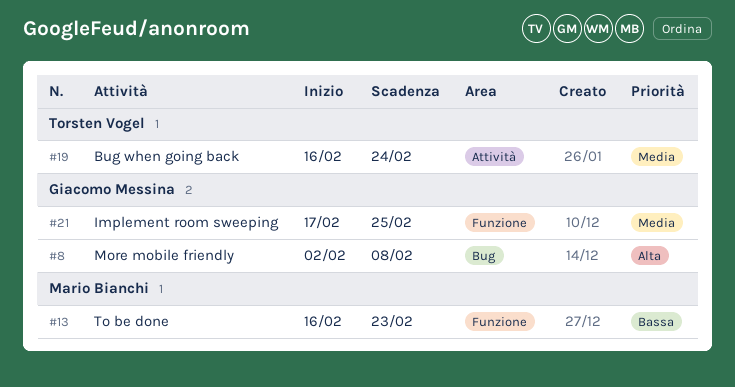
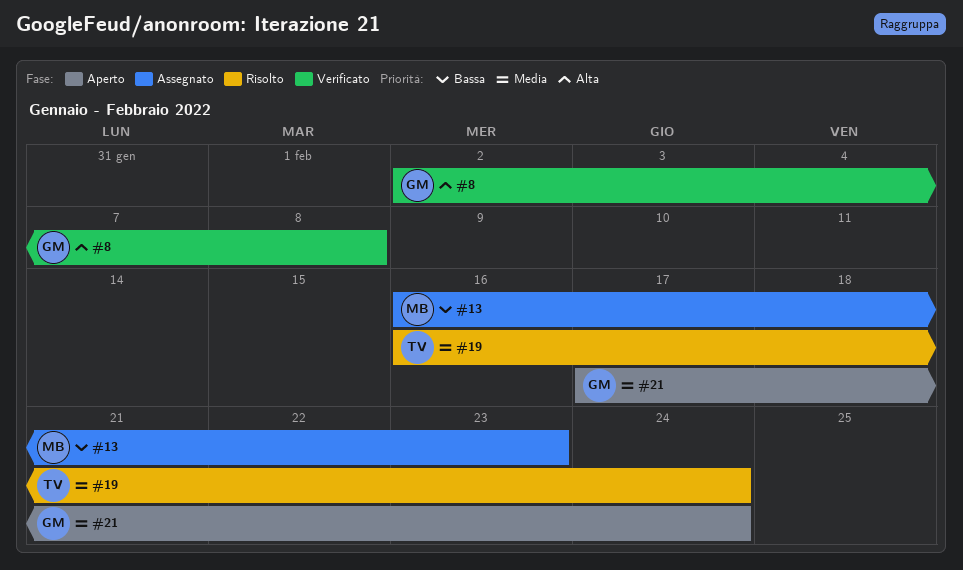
#21, due: Feb 25 -> Feb 24

